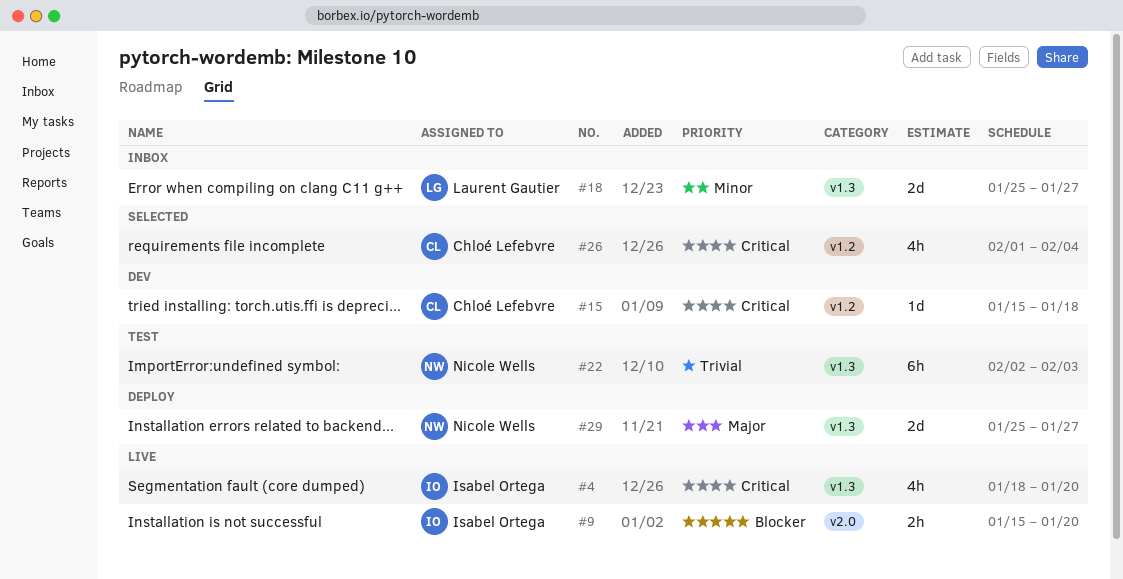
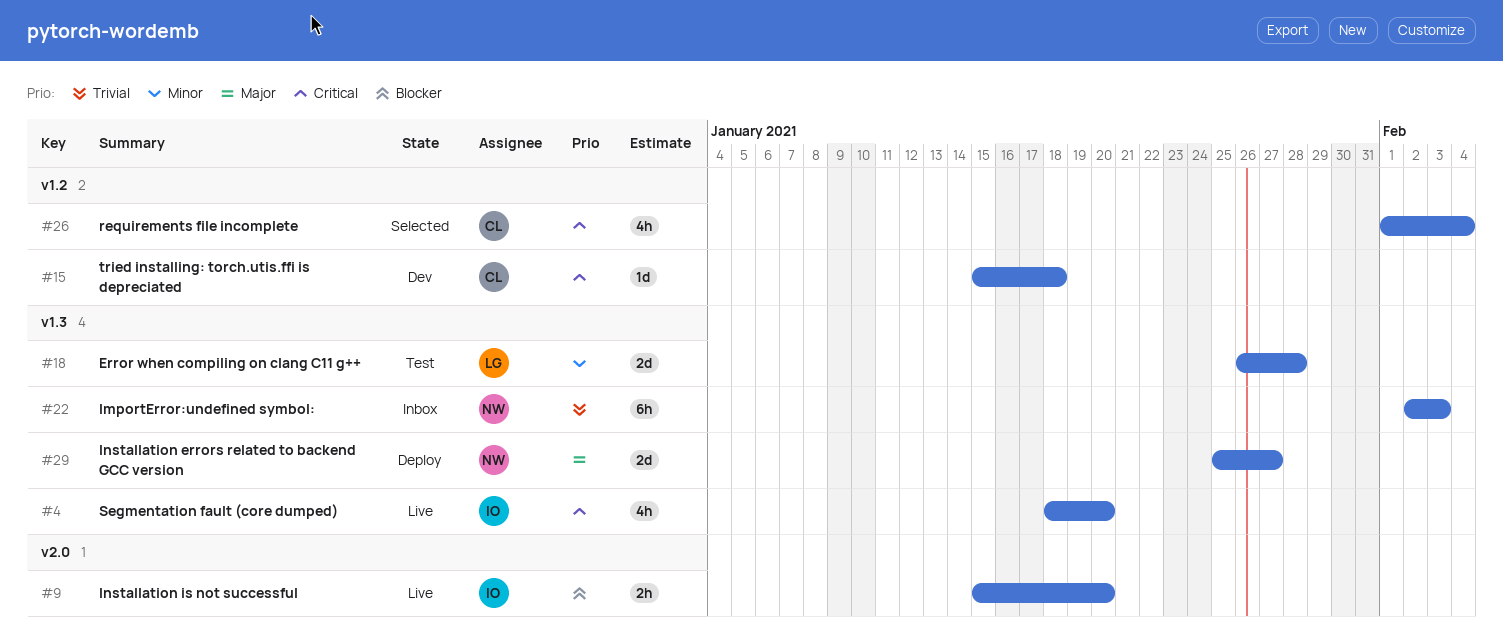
#18, status: Inbox -> Test
#18, start: Jan 25 -> Jan 26
#18, due: Jan 27 -> Jan 28
#22, status: Test -> Inbox

